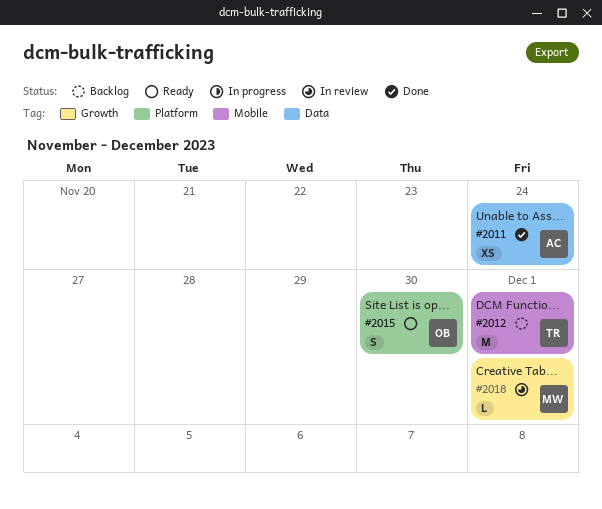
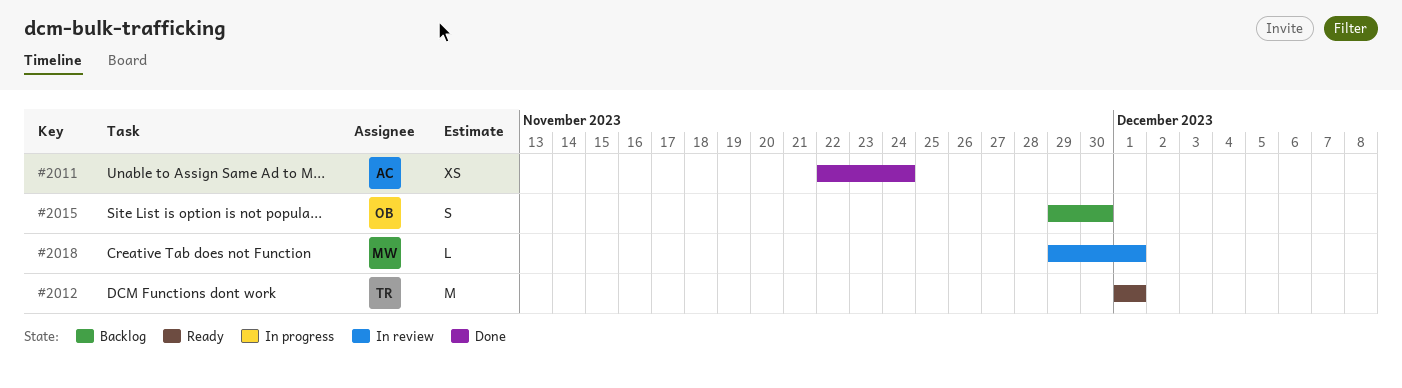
#2012, status: Backlog -> Ready
#2015, status: Ready -> Backlog

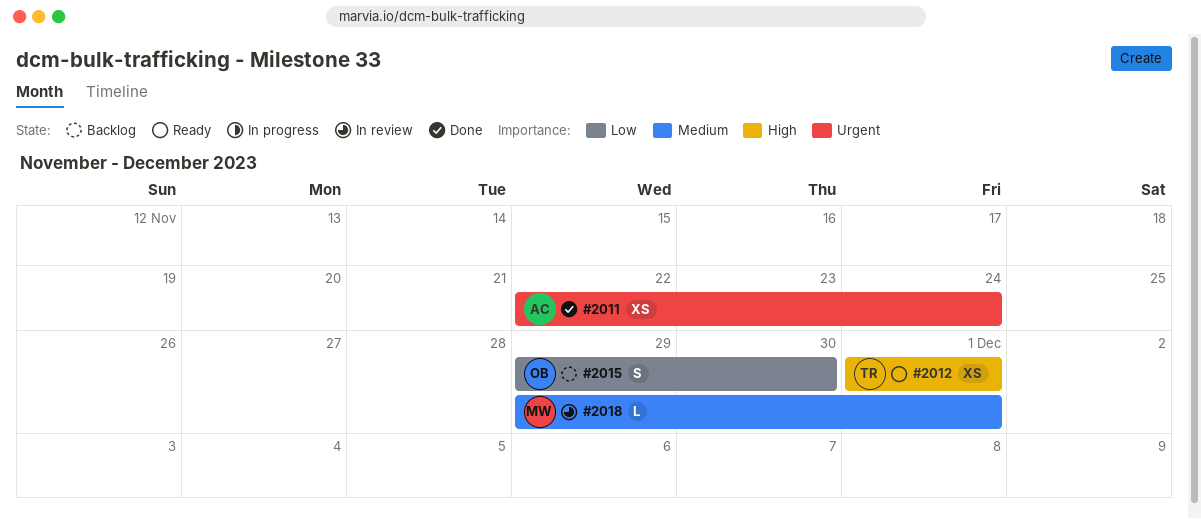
#2012, estimate: M -> XS

